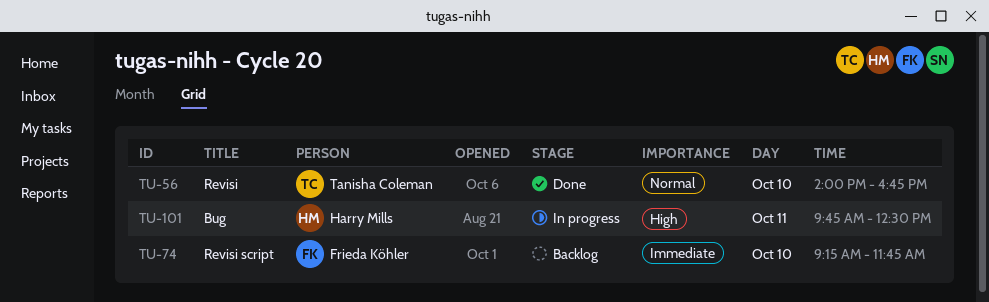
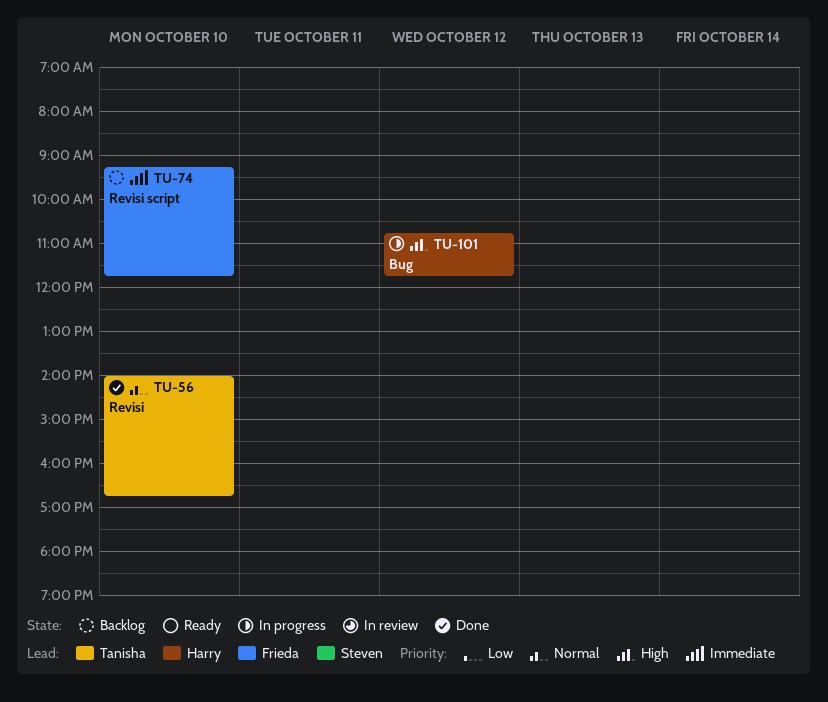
TU-101, day: Oct 11 -> Oct 12
TU-101, begins: 09:45 -> 10:45
TU-101, ends: 12:30 -> 11:45

